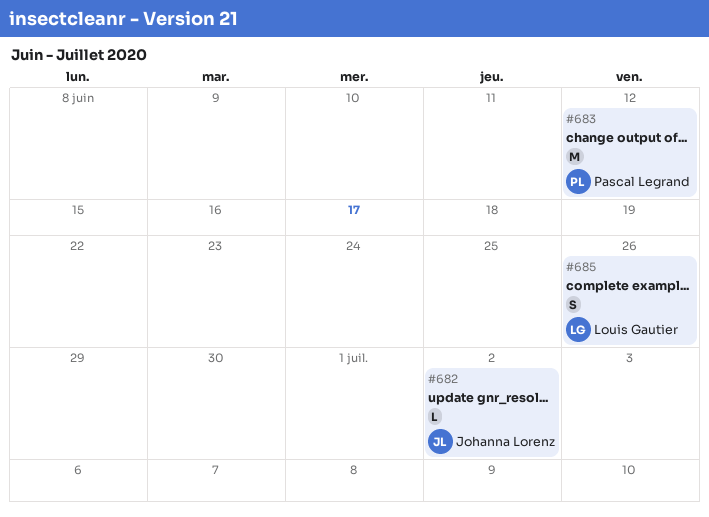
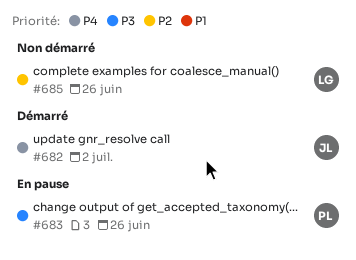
#683, due: Jun 12 -> Jun 26

